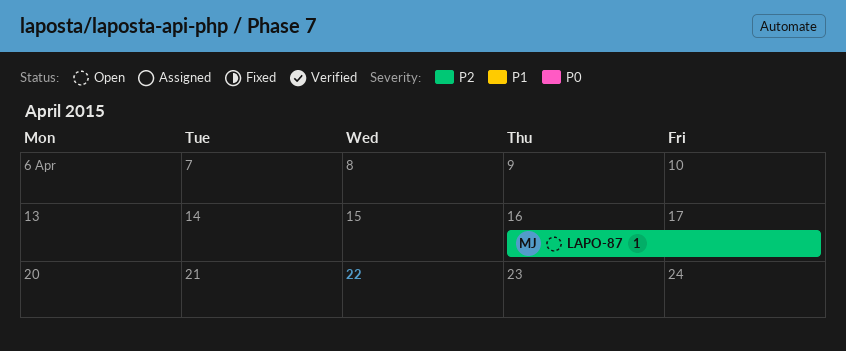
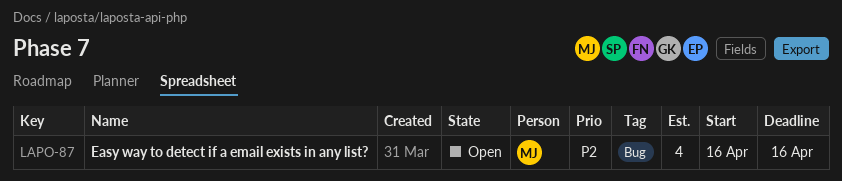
LAPO-87, estimate: 1 -> 4
LAPO-87, due: Apr 17 -> Apr 16

